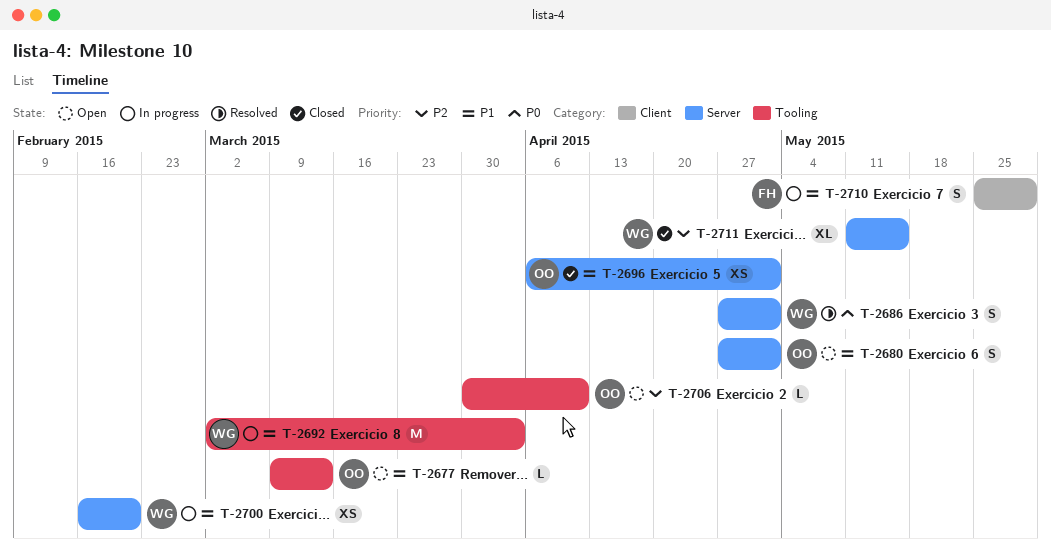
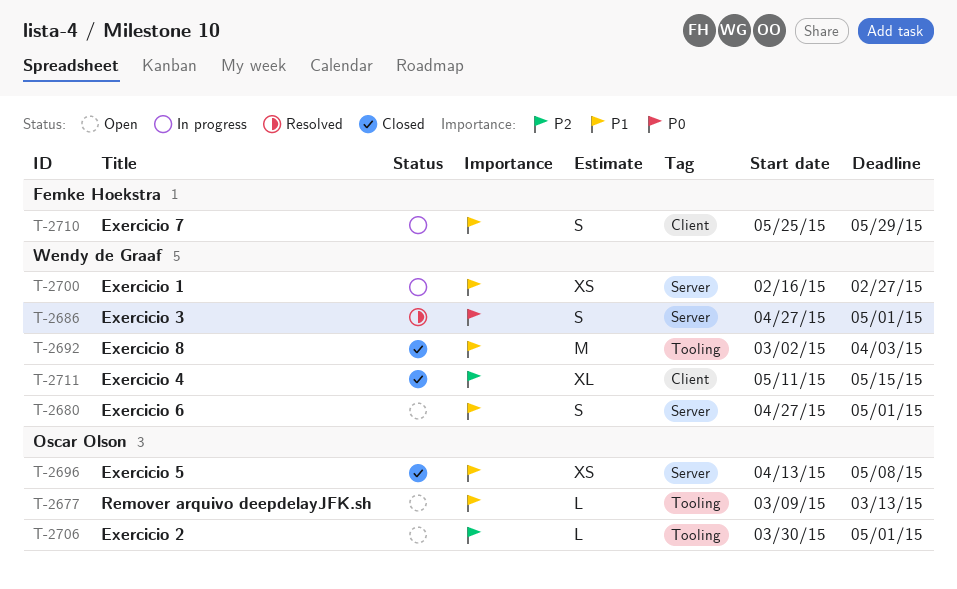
T-2680, owner: Oscar Olson -> Wendy de Graaf
T-2692, status: In progress -> Closed
T-2696, start: Apr 6 -> Apr 13
T-2696, due: May 1 -> May 8
T-2700, due: Feb 20 -> Feb 27
T-2706, due: Apr 10 -> May 1
T-2711, label: Server -> Client

